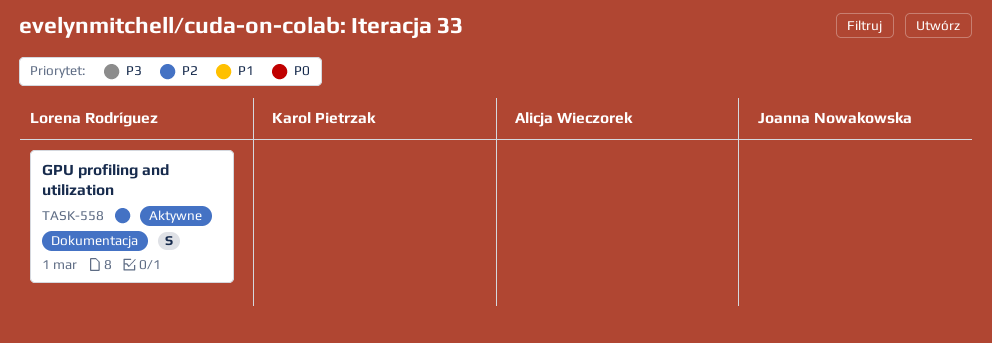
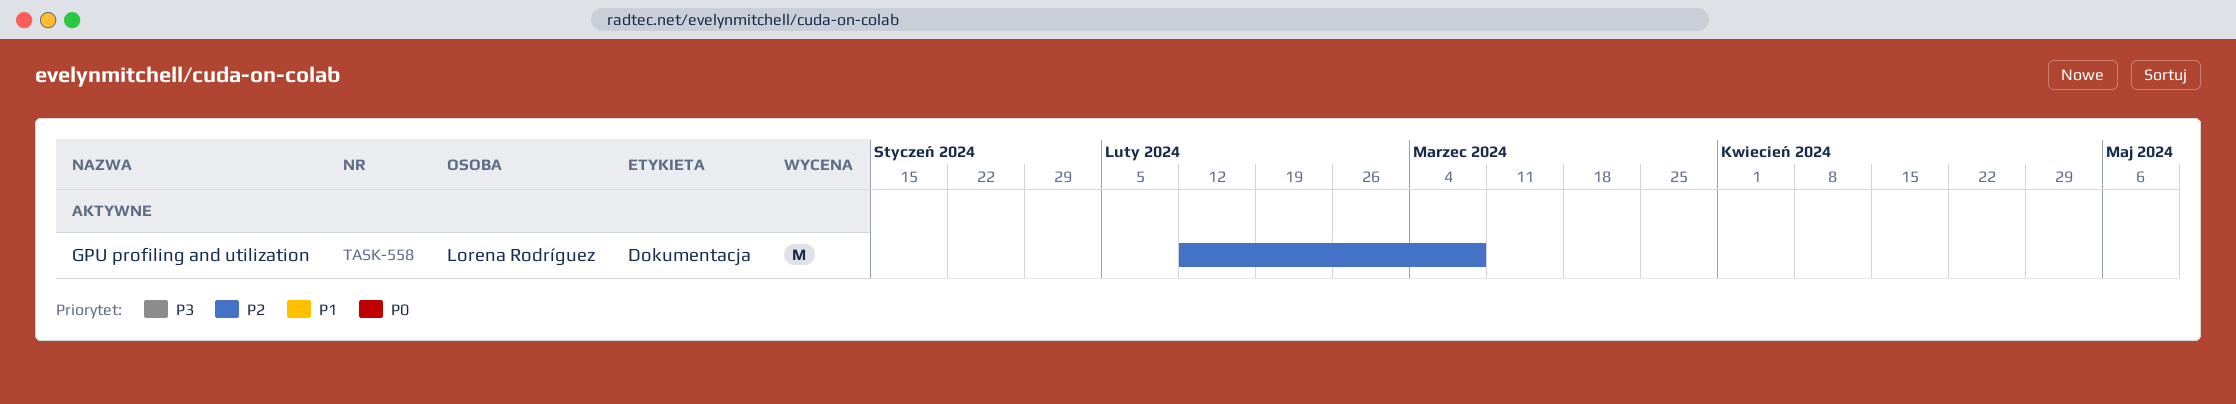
TASK-558, estimate: S -> M
TASK-558, due: Mar 1 -> Mar 8

